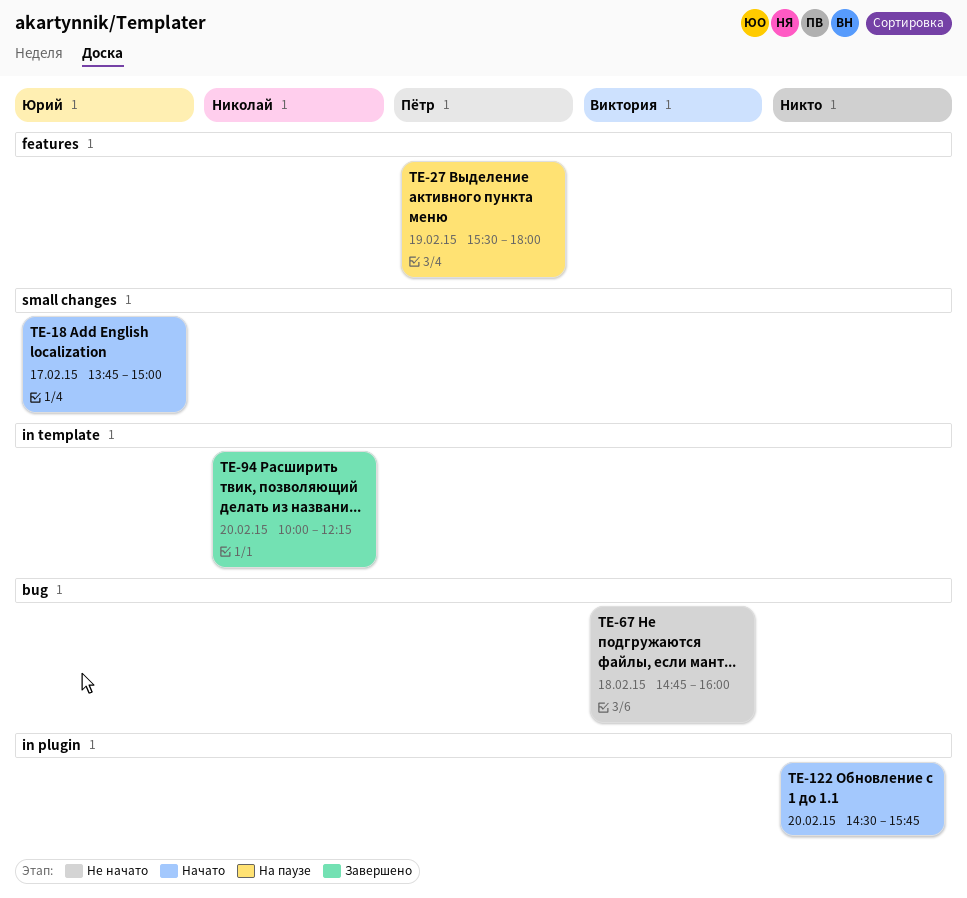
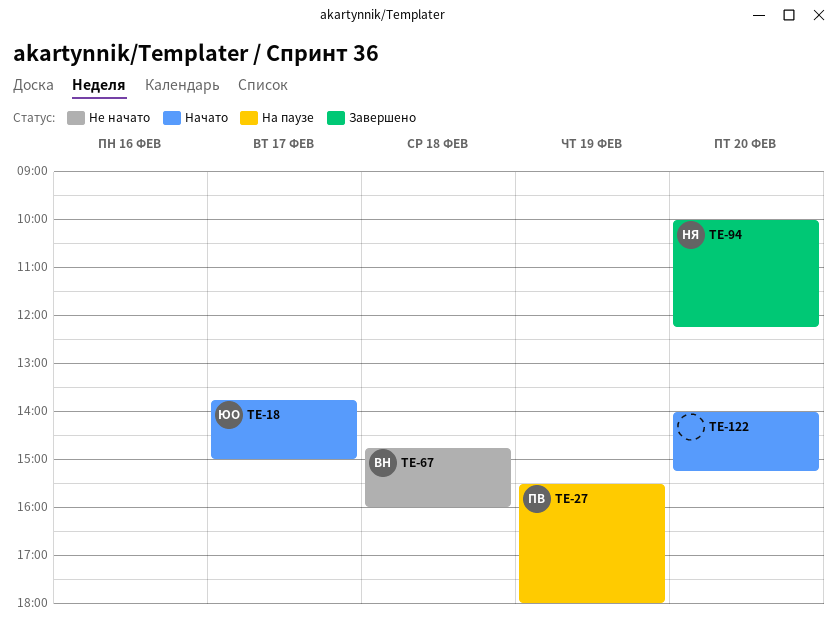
TE-122, begins: 14:30 -> 14:00
TE-122, ends: 15:45 -> 15:15

